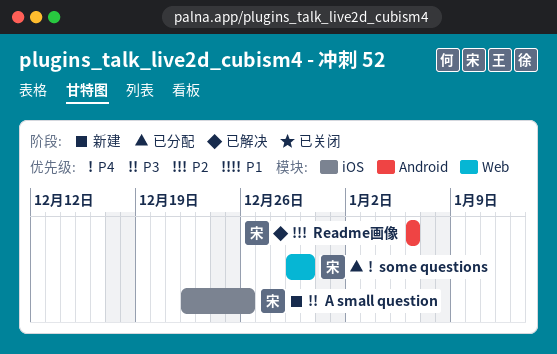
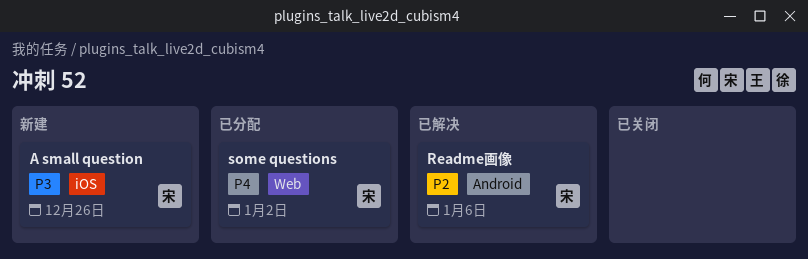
some questions, due: Dec 30 -> Jan 2

